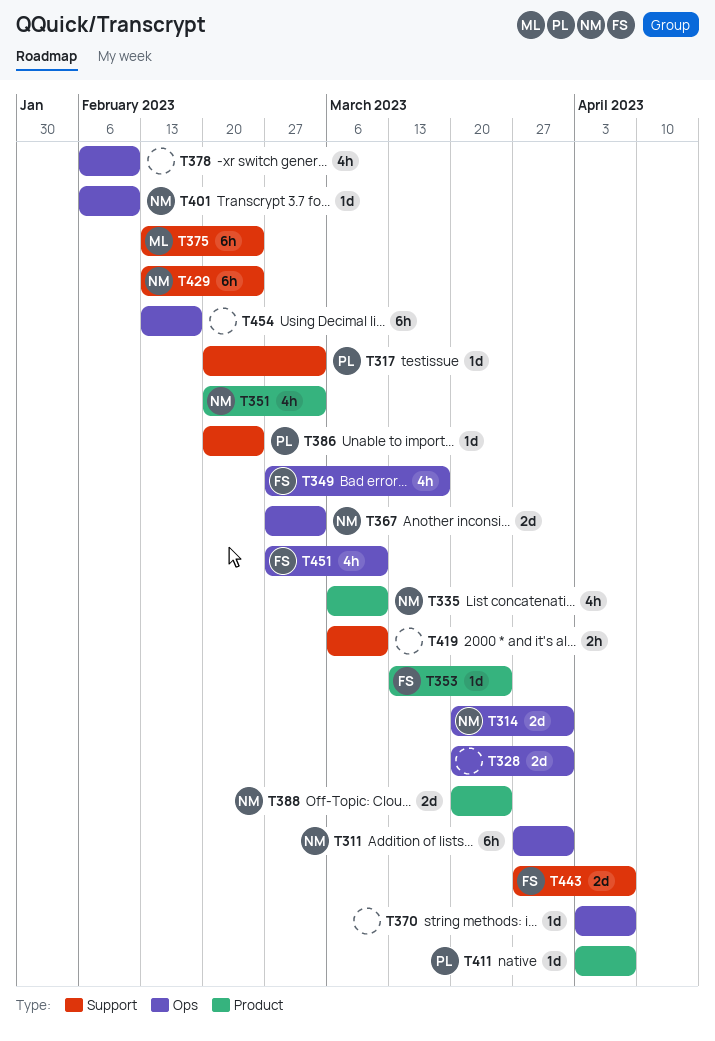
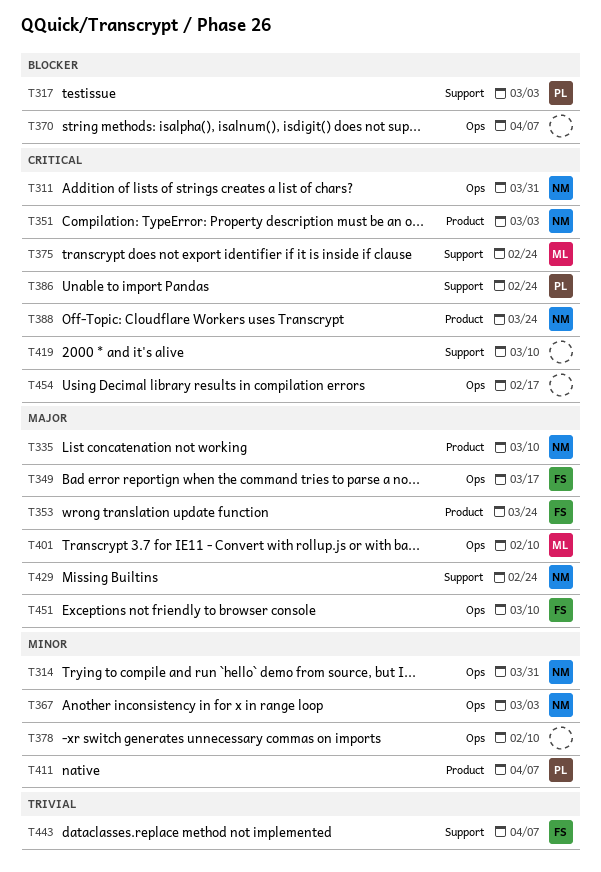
T328: present -> none
T401, owner: NM -> ML

